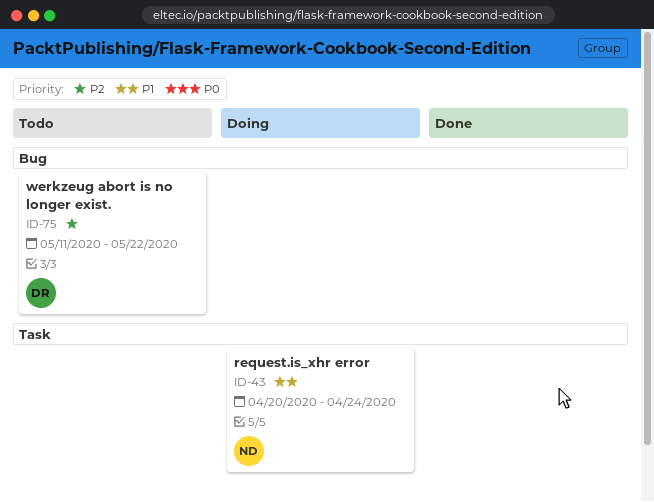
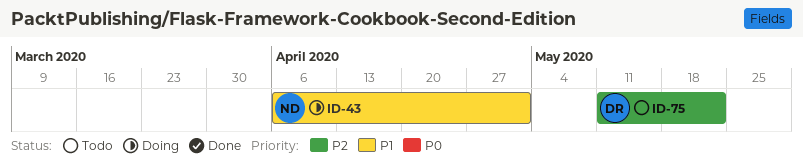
ID-43, start: Apr 20 -> Apr 6
ID-43, due: Apr 24 -> May 1

